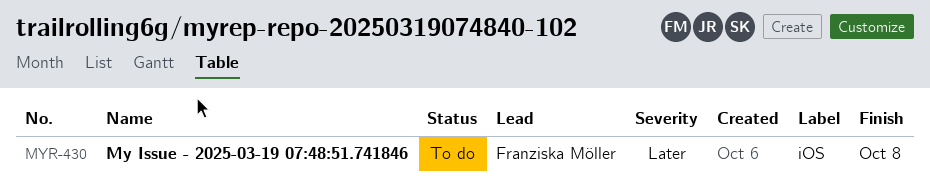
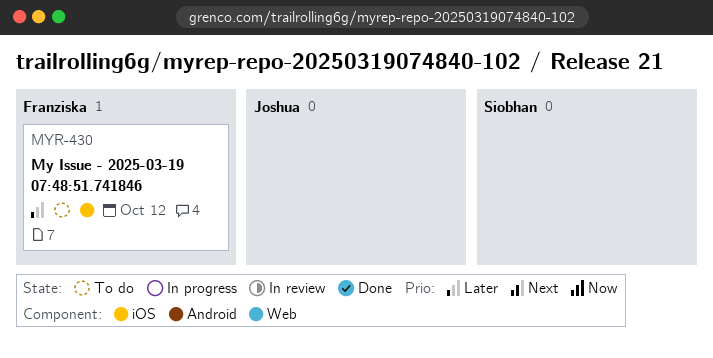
MYR-430, due: Oct 8 -> Oct 12

